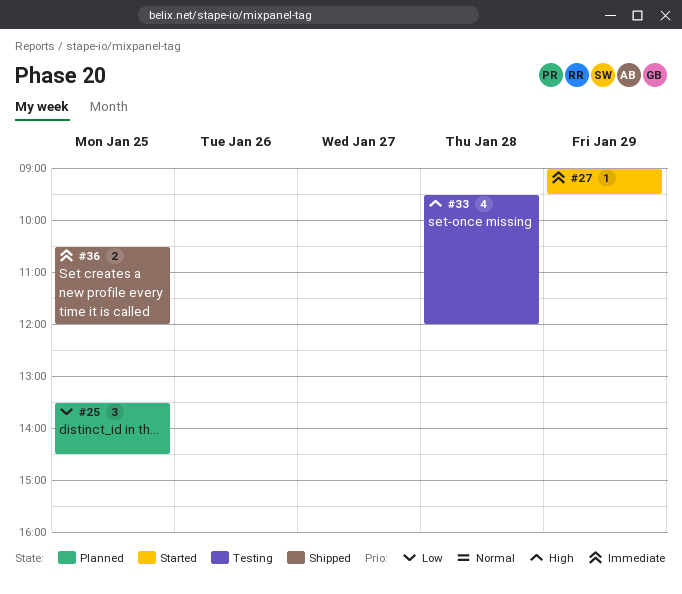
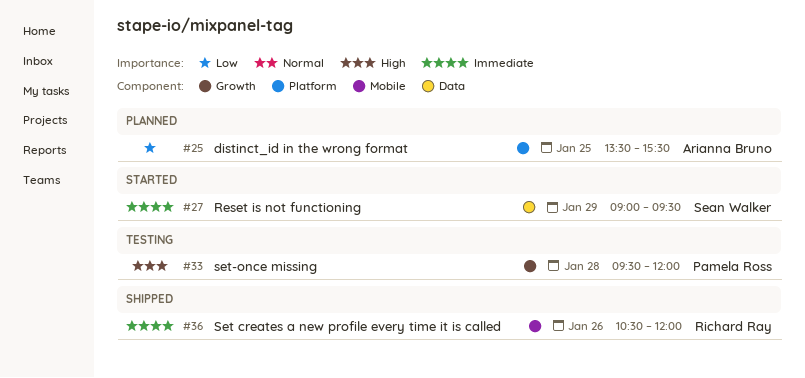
#25, ends: 14:30 -> 15:30
#36, day: Jan 25 -> Jan 26

